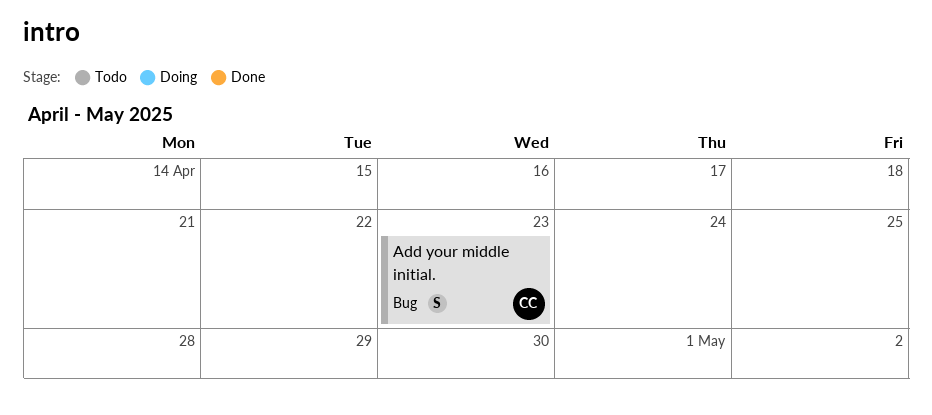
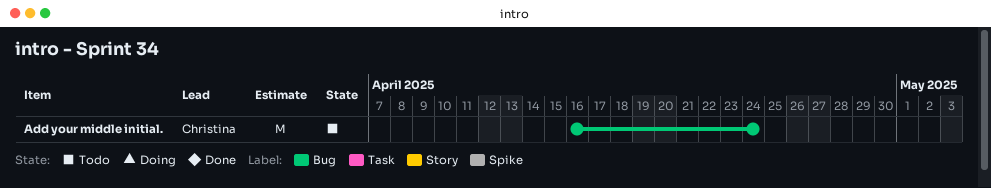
Add your middle initial., estimate: S -> M
Add your middle initial., due: Apr 23 -> Apr 24

